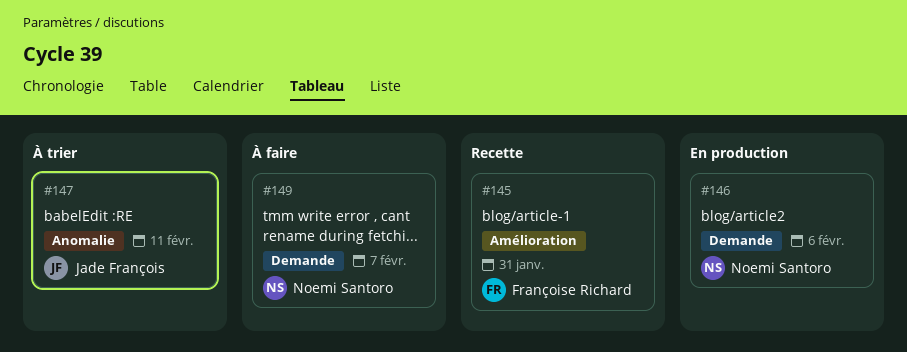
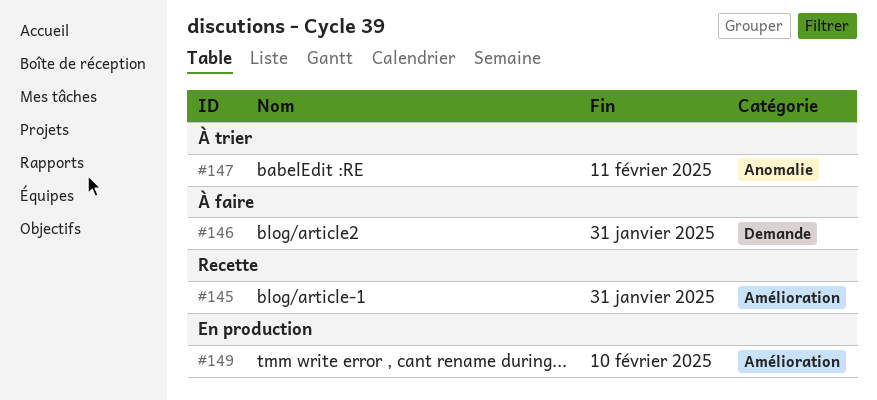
#146, status: En production -> À faire
#146, due: Feb 6 -> Jan 31
#149, status: À faire -> En production
#149, label: Demande -> Amélioration
#149, due: Feb 7 -> Feb 10

